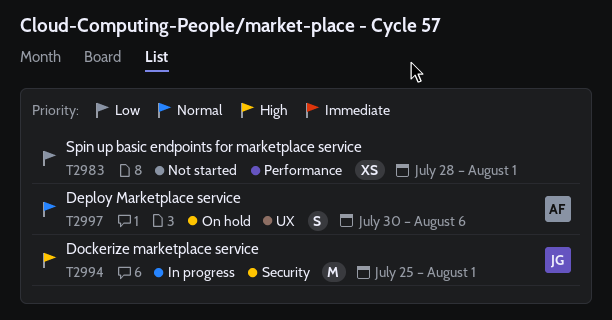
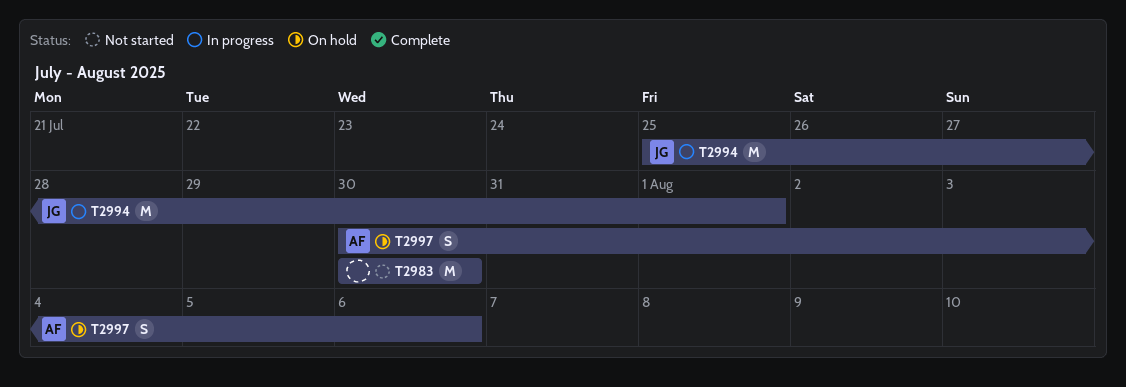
T2983, estimate: XS -> M
T2983, start: Jul 28 -> Jul 30
T2983, due: Aug 1 -> Jul 30

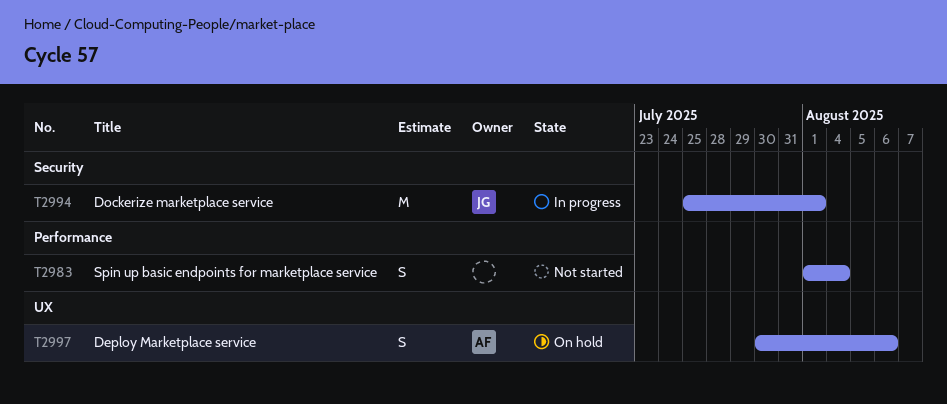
T2983, estimate: M -> S
T2983, start: Jul 30 -> Aug 1
T2983, due: Jul 30 -> Aug 4

